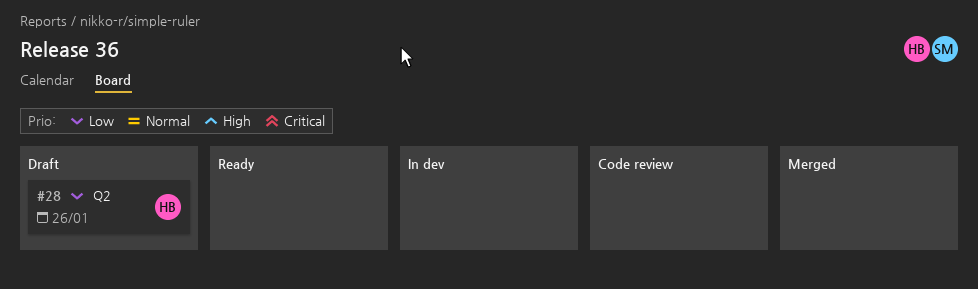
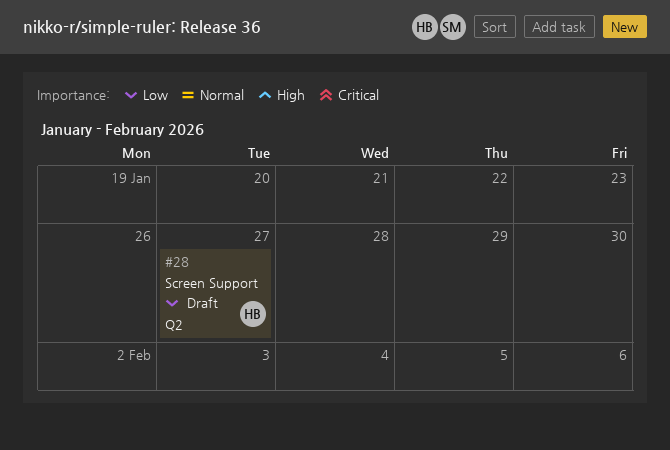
#28, due: Jan 26 -> Jan 27

